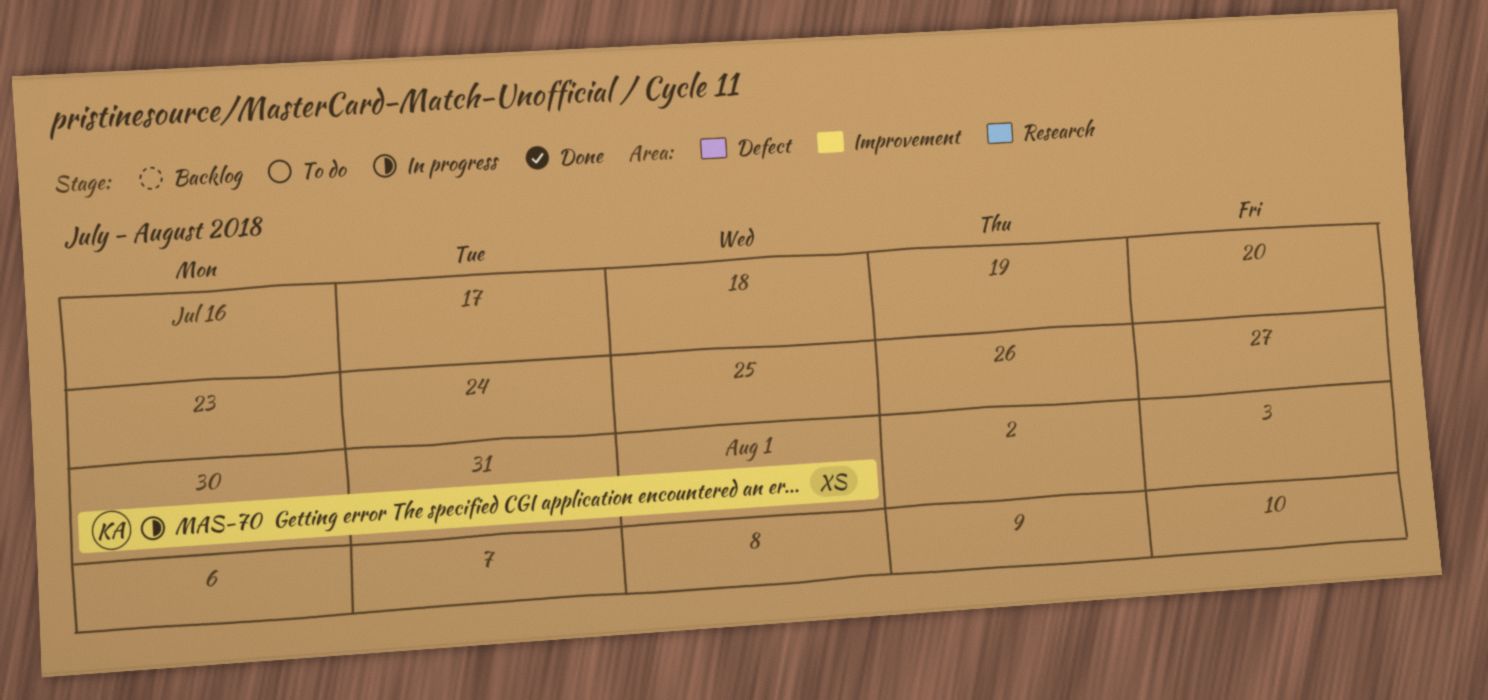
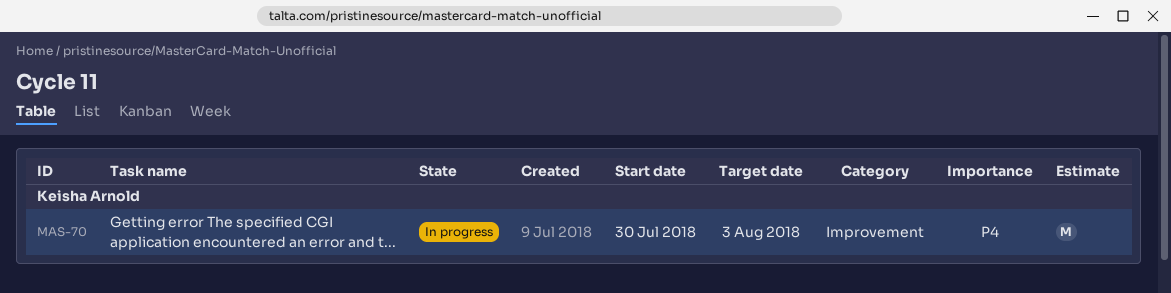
MAS-70, estimate: XS -> M
MAS-70, due: Aug 1 -> Aug 3

